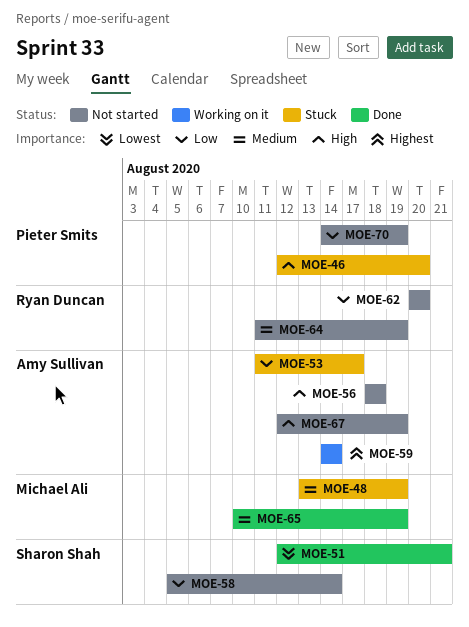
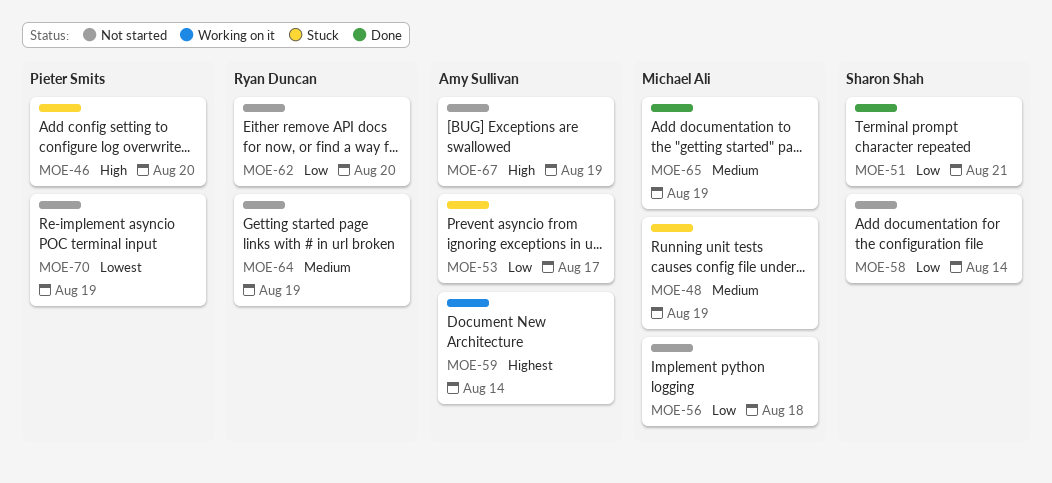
MOE-51, priority: Lowest -> Low
MOE-56, owner: Amy Sullivan -> Michael Ali
MOE-56, priority: High -> Low
MOE-70, priority: Low -> Lowest

